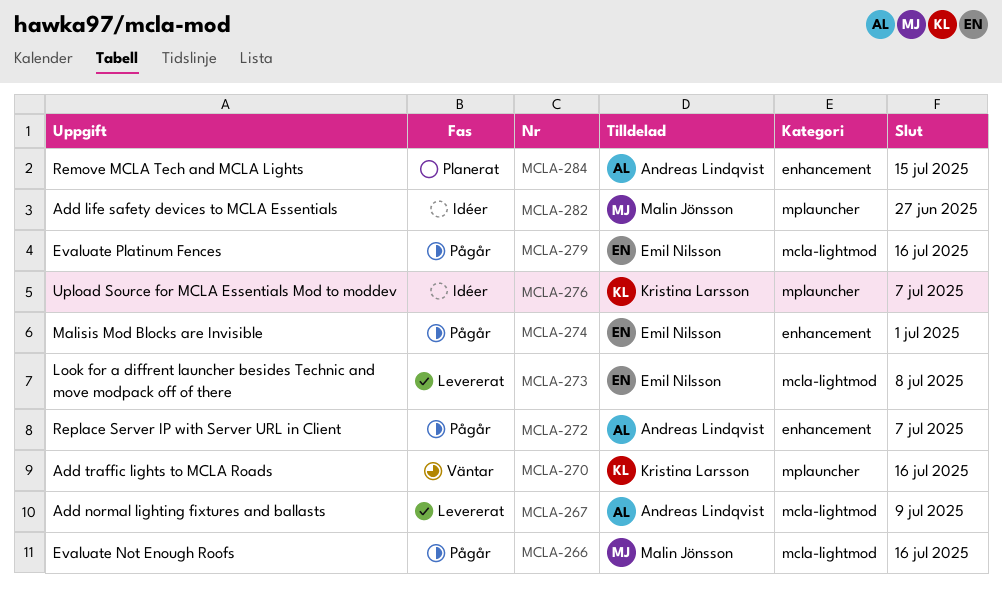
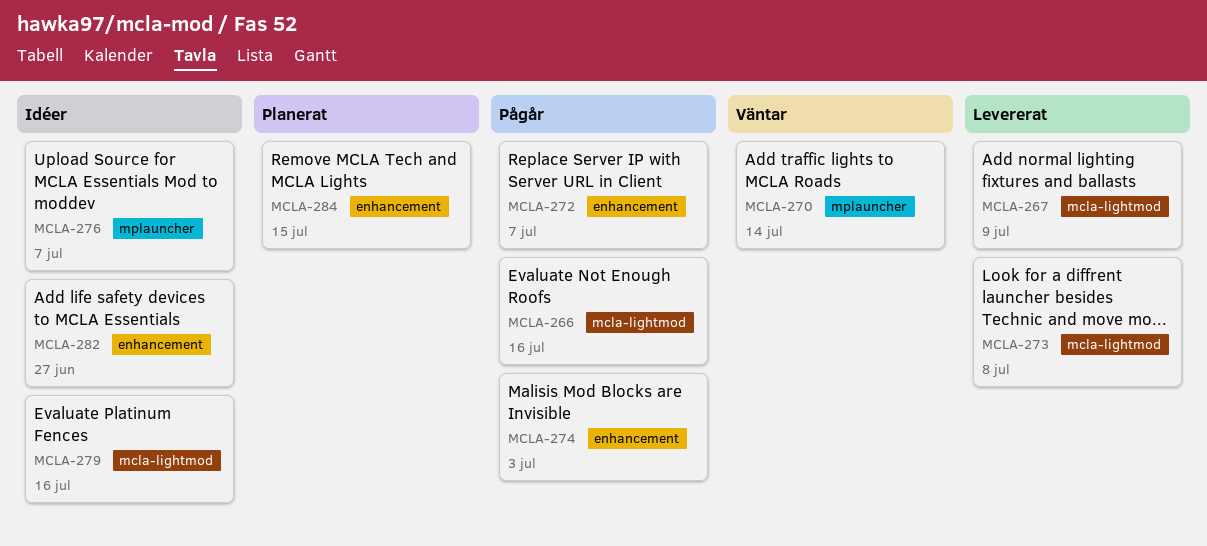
MCLA-270, due: Jul 16 -> Jul 14
MCLA-274, due: Jul 1 -> Jul 3
MCLA-279, status: Pågår -> Idéer
MCLA-282, label: mplauncher -> enhancement

